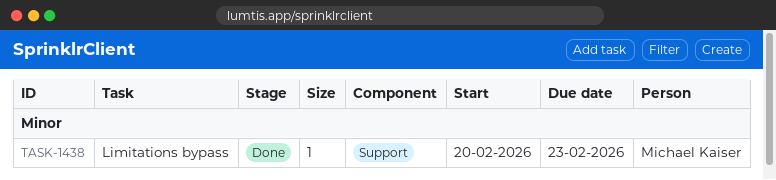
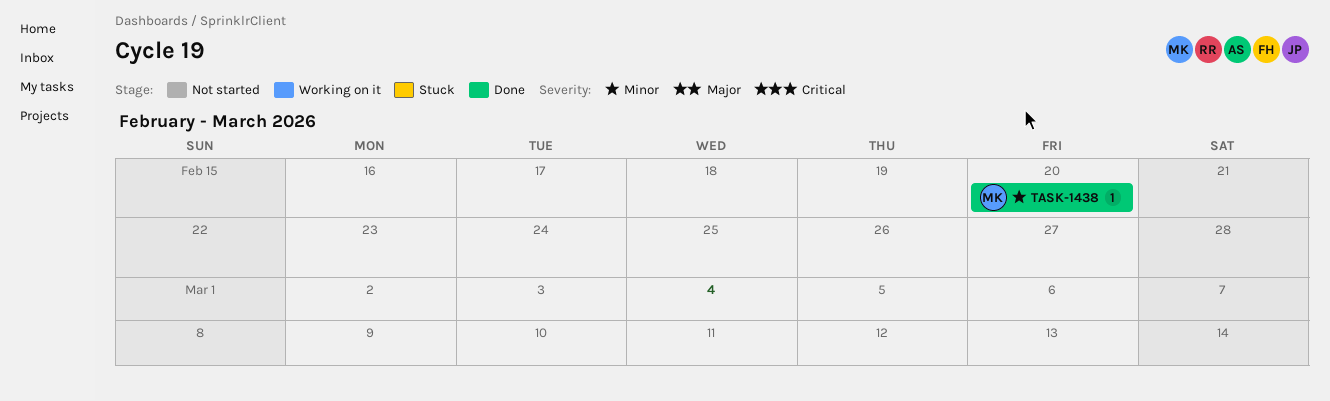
TASK-1438, due: Feb 23 -> Feb 20

